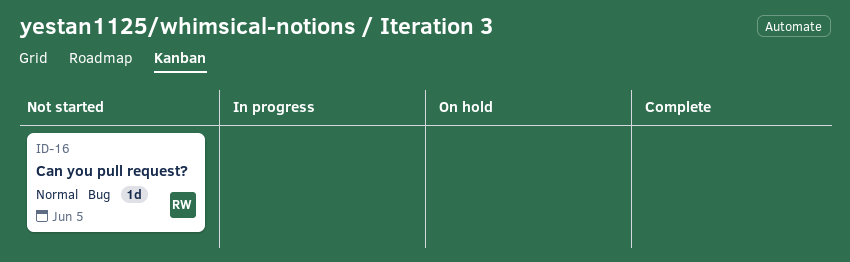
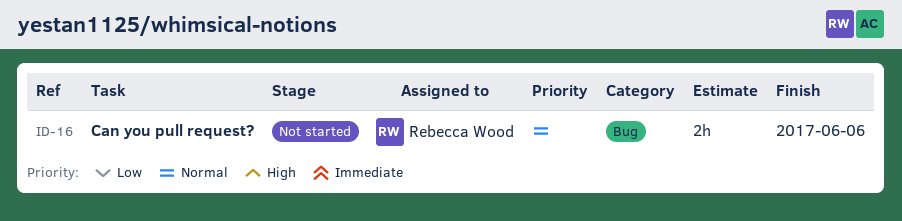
ID-16, estimate: 1d -> 2h
ID-16, due: Jun 5 -> Jun 6

